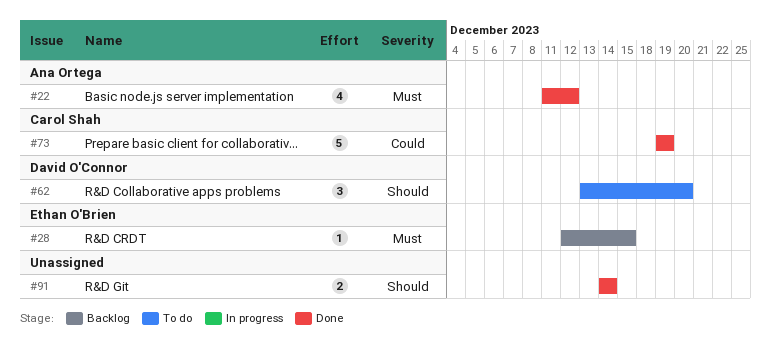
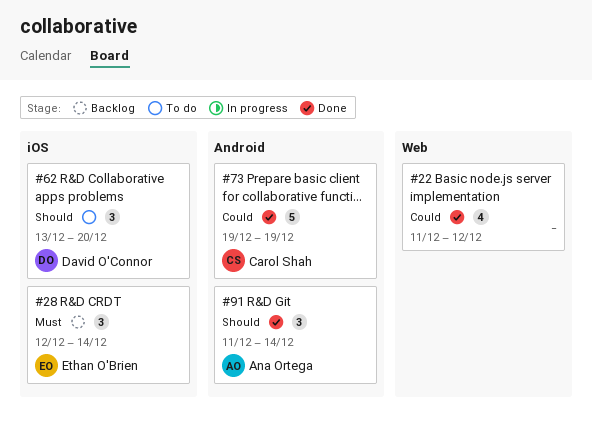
#22, owner: Ana Ortega -> none
#22, priority: Must -> Could
#28, estimate: 1 -> 3
#28, due: Dec 15 -> Dec 14
#91, owner: none -> Ana Ortega
#91, estimate: 2 -> 3
#91, start: Dec 14 -> Dec 11

